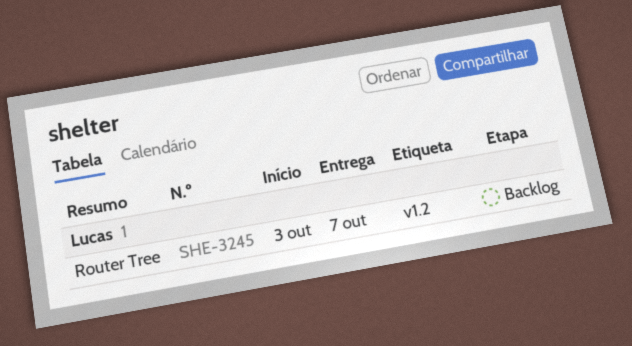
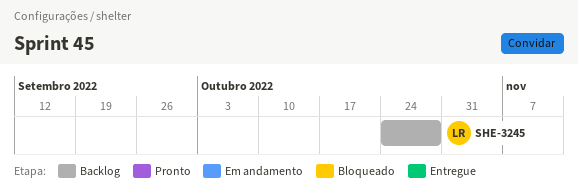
SHE-3245, start: Oct 3 -> Oct 24
SHE-3245, due: Oct 7 -> Oct 28

